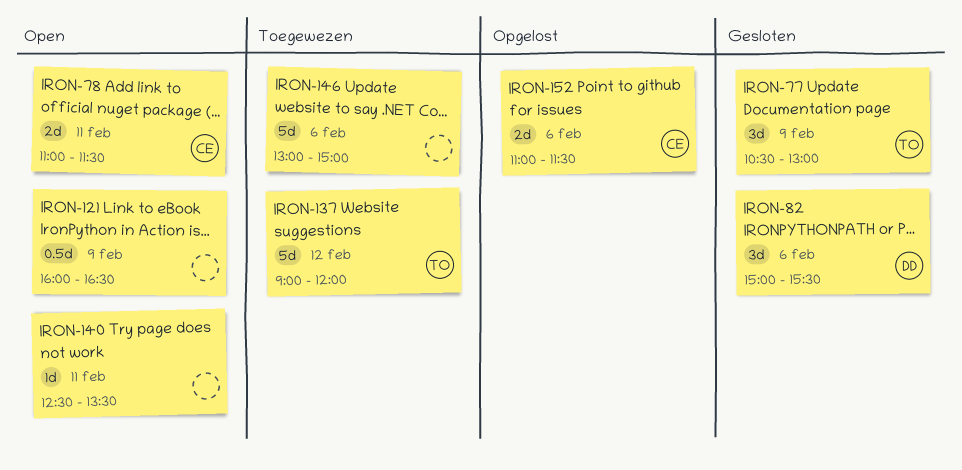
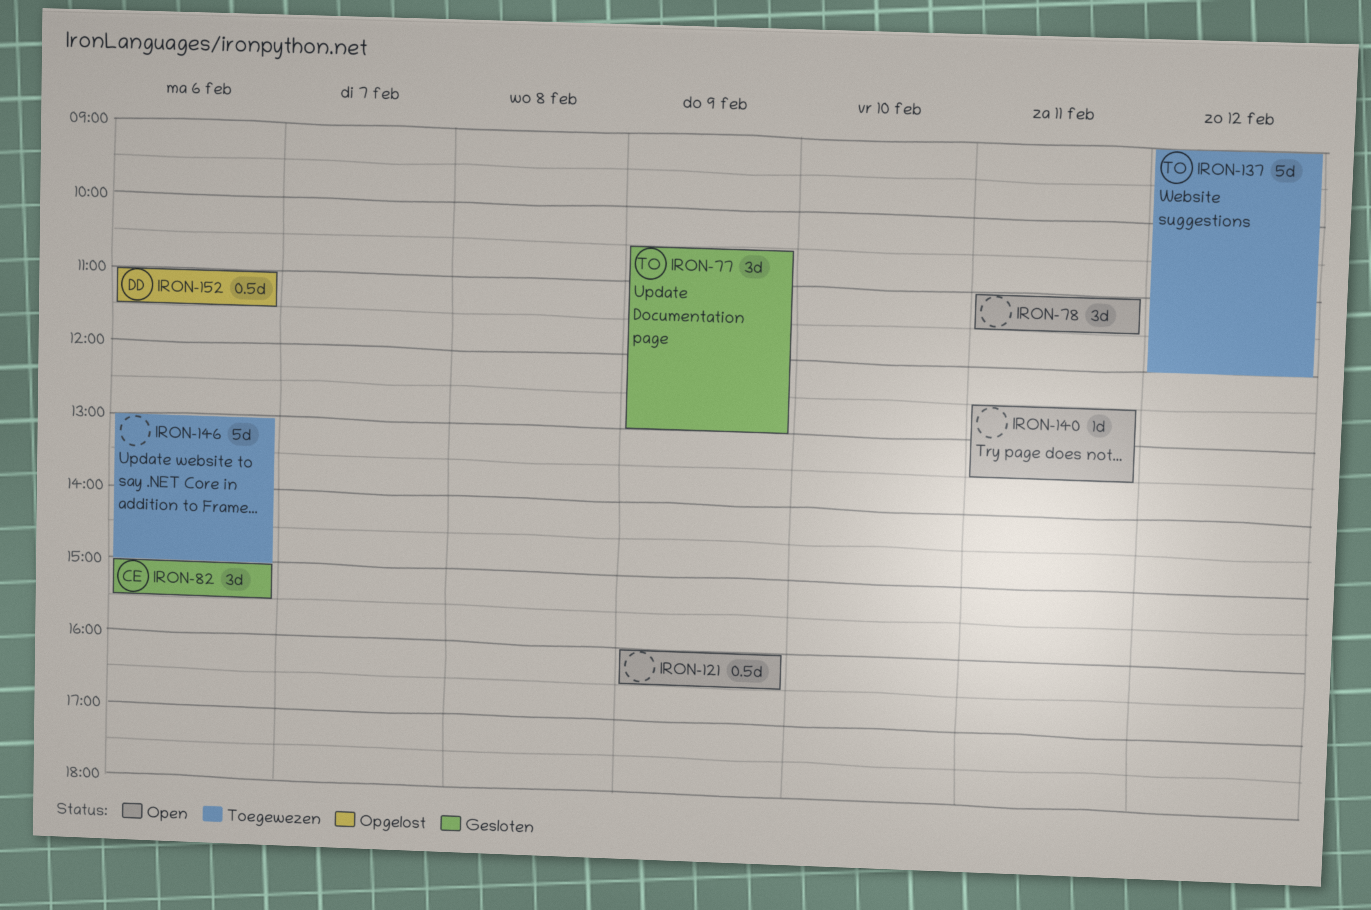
IRON-78, owner: CE -> none
IRON-78, estimate: 2d -> 3d
IRON-82, owner: DD -> CE
IRON-152, owner: CE -> DD
IRON-152, estimate: 2d -> 0.5d

